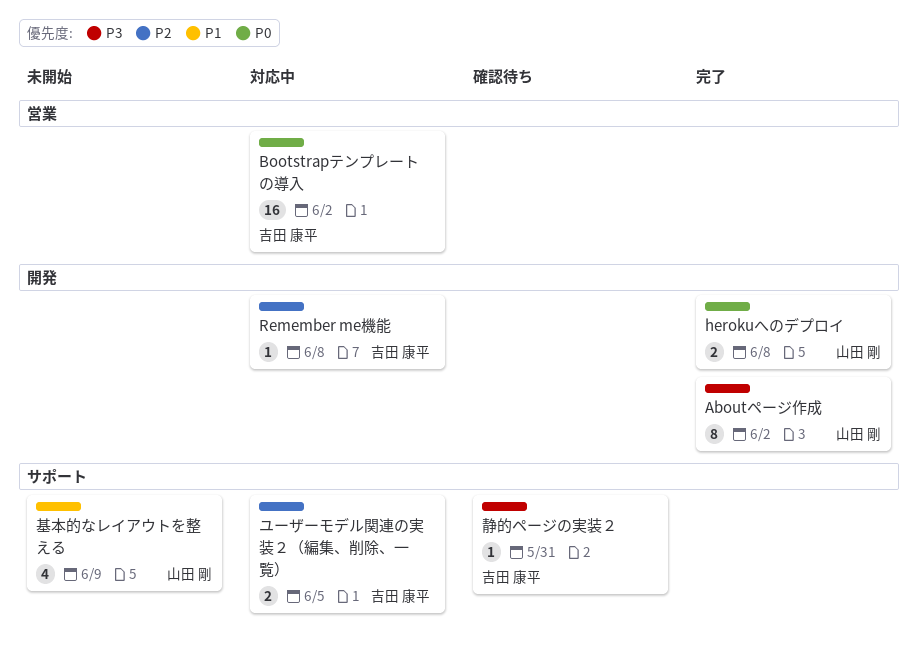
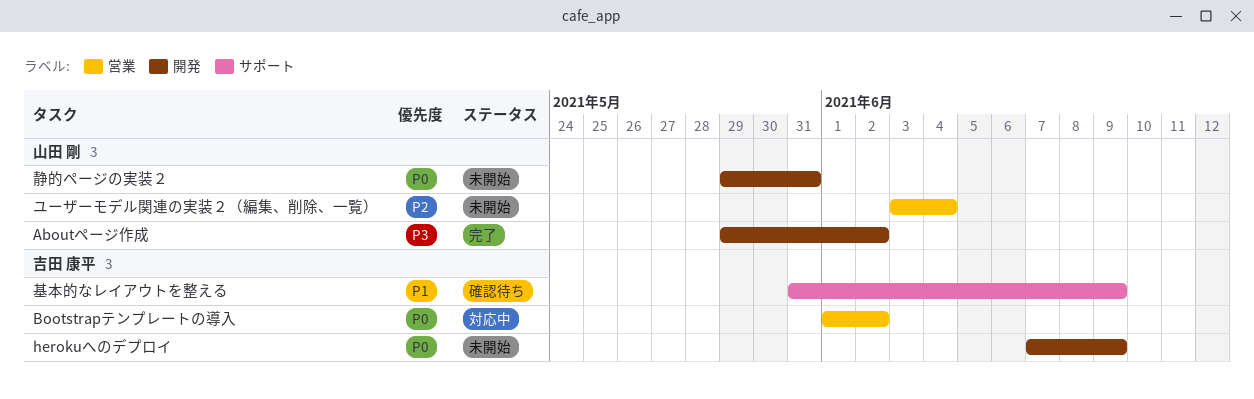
herokuへのデプロイ, status: 完了 -> 未開始
herokuへのデプロイ, owner: 山田 剛 -> 吉田 康平
herokuへのデプロイ, due: Jun 8 -> Jun 9
Remember me機能: present -> none
ユーザーモデル関連の実装２（編集、削除、一覧）, status: 対応中 -> 未開始
ユーザーモデル関連の実装２（編集、削除、一覧）, owner: 吉田 康平 -> 山田 剛
ユーザーモデル関連の実装２（編集、削除、一覧）, label: サポート -> 営業
ユーザーモデル関連の実装２（編集、削除、一覧）, due: Jun 5 -> Jun 4
基本的なレイアウトを整える, status: 未開始 -> 確認待ち
基本的なレイアウトを整える, owner: 山田 剛 -> 吉田 康平
静的ページの実装２, status: 確認待ち -> 未開始
静的ページの実装２, owner: 吉田 康平 -> 山田 剛
静的ページの実装２, priority: P3 -> P0
静的ページの実装２, label: サポート -> 開発

